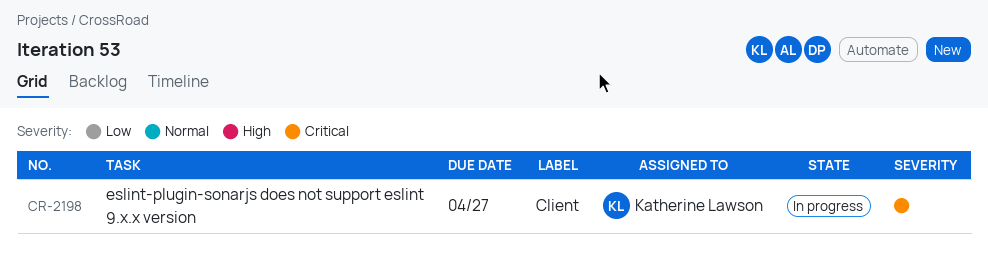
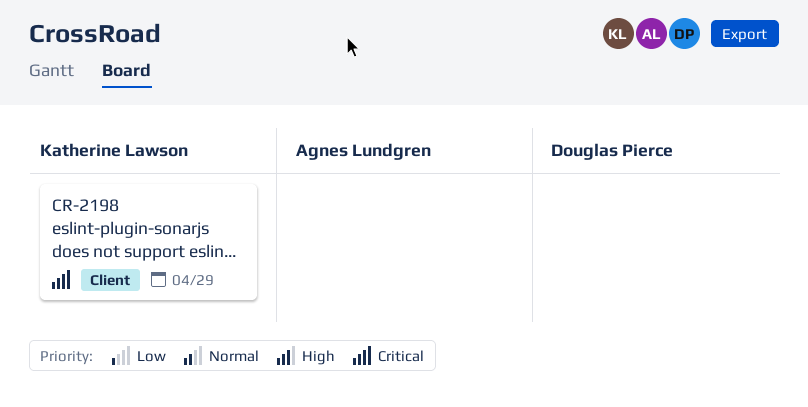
CR-2198, due: Apr 27 -> Apr 29

